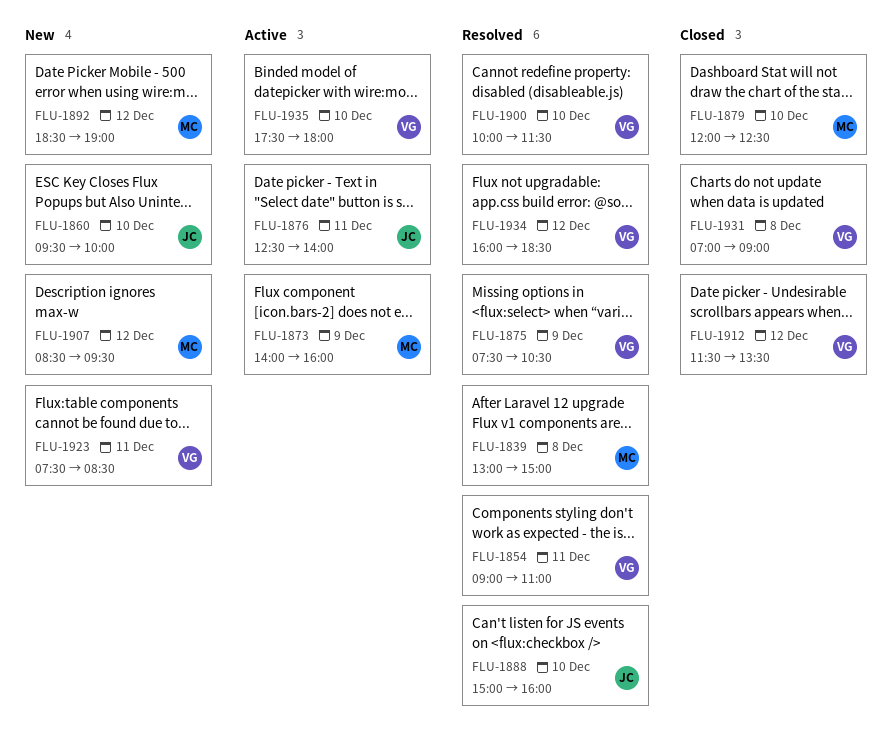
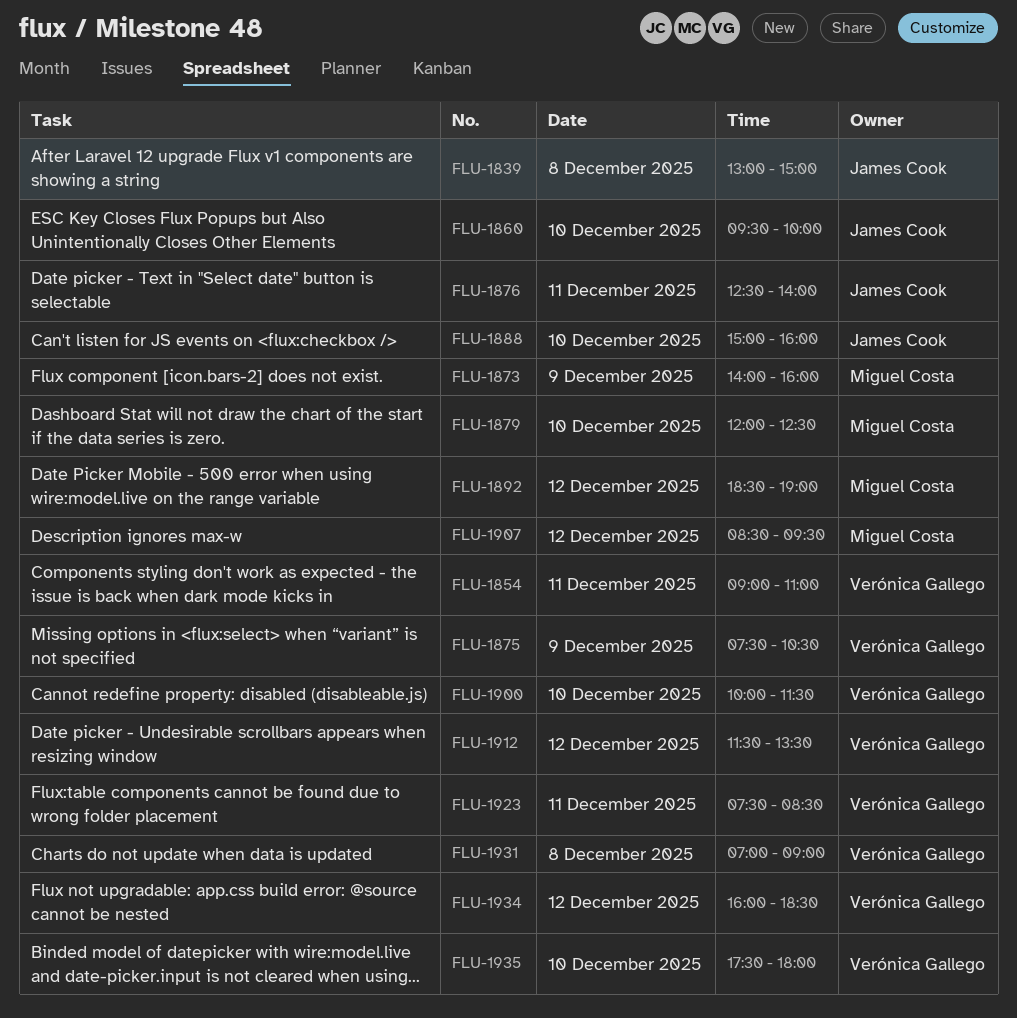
FLU-1839, owner: Miguel Costa -> James Cook

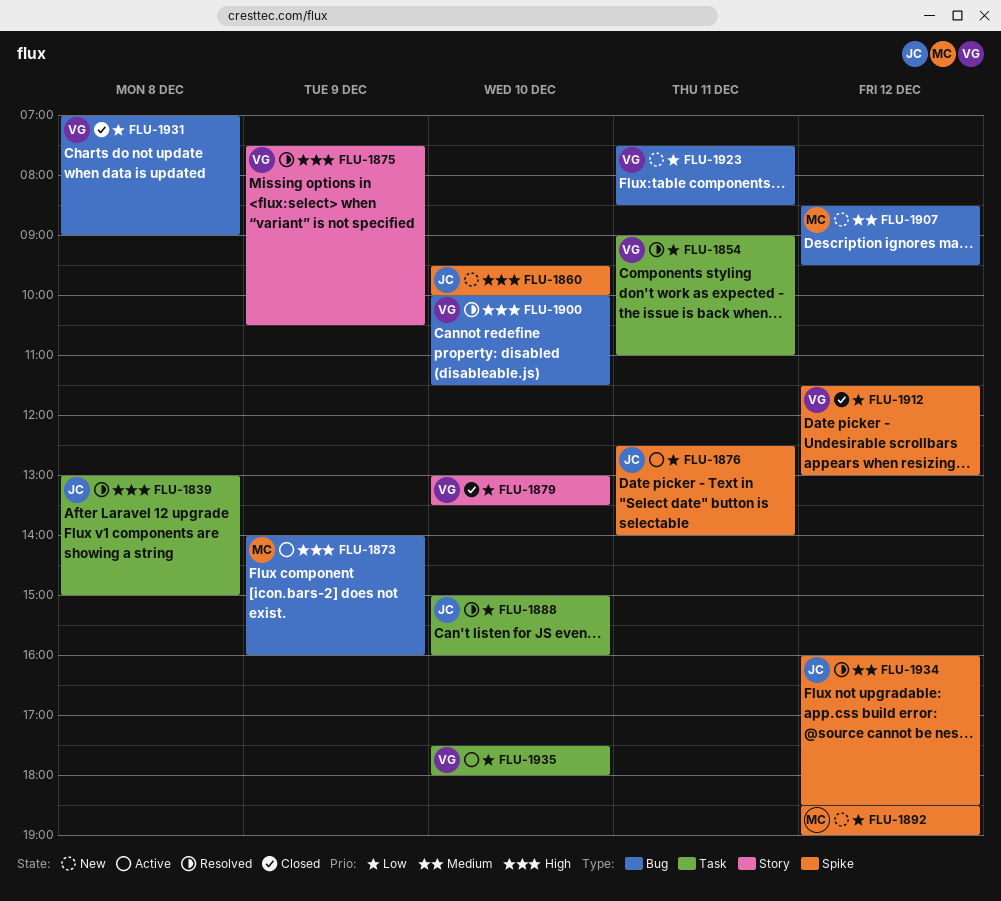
FLU-1879, owner: Miguel Costa -> Verónica Gallego
FLU-1879, begins: 12:00 -> 13:00
FLU-1879, ends: 12:30 -> 13:30
FLU-1912, ends: 13:30 -> 13:00
FLU-1934, owner: Verónica Gallego -> James Cook

